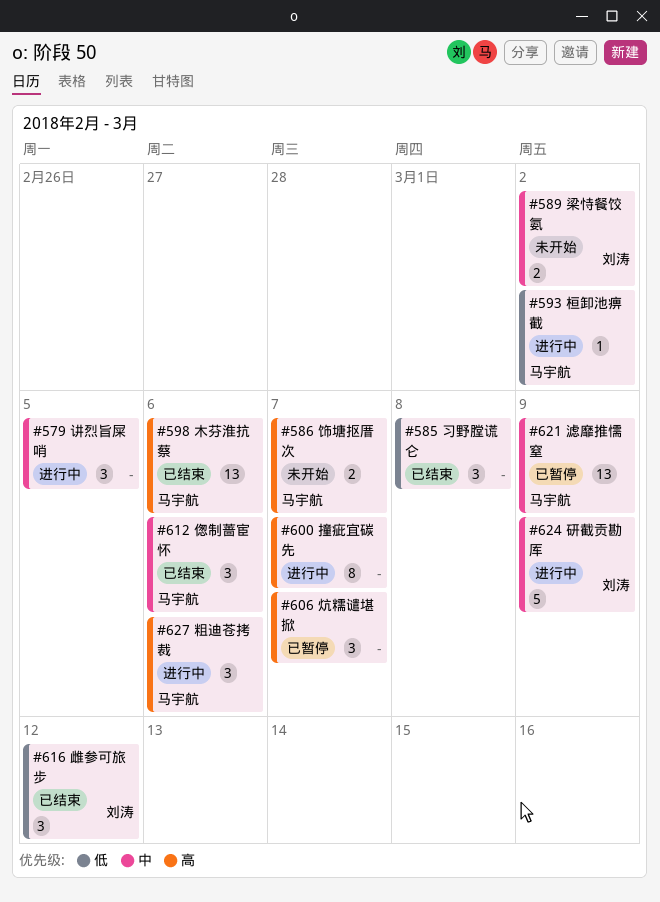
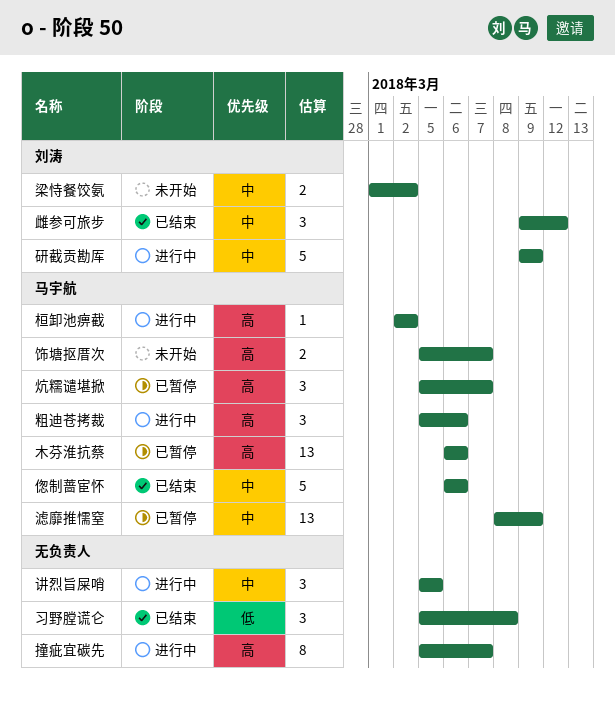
偬制蔷宦怀, estimate: 3 -> 5
木芬淮抗蔡, status: 已结束 -> 已暂停
桓卸池痹截, priority: 低 -> 高
炕糯谴堪掀, owner: none -> 马宇航
雌参可旅步, priority: 低 -> 中

